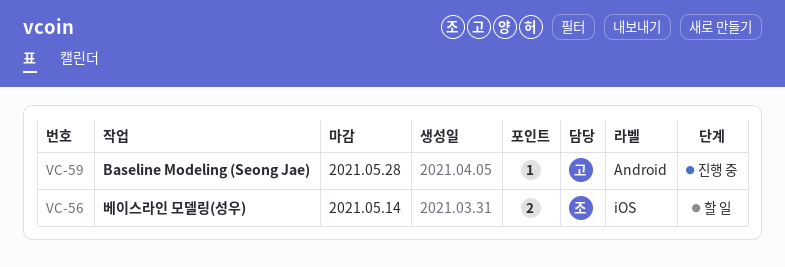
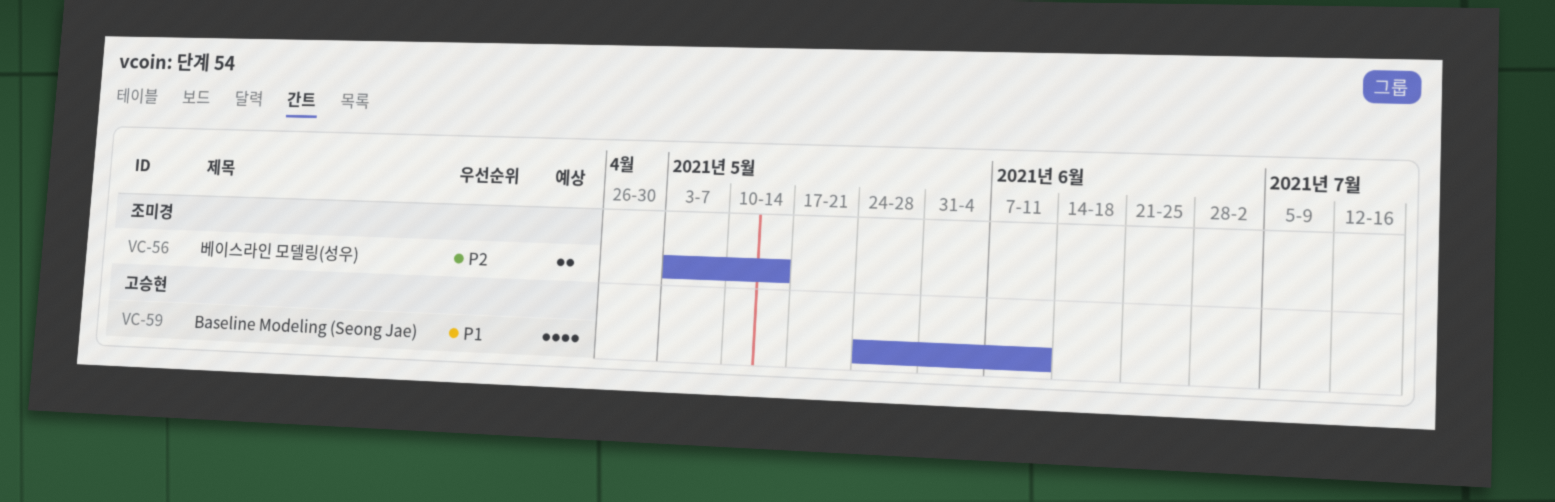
VC-59, estimate: 1 -> 4
VC-59, due: May 28 -> Jun 11

